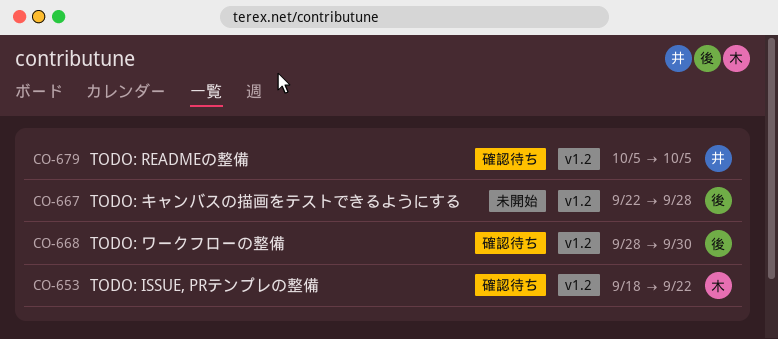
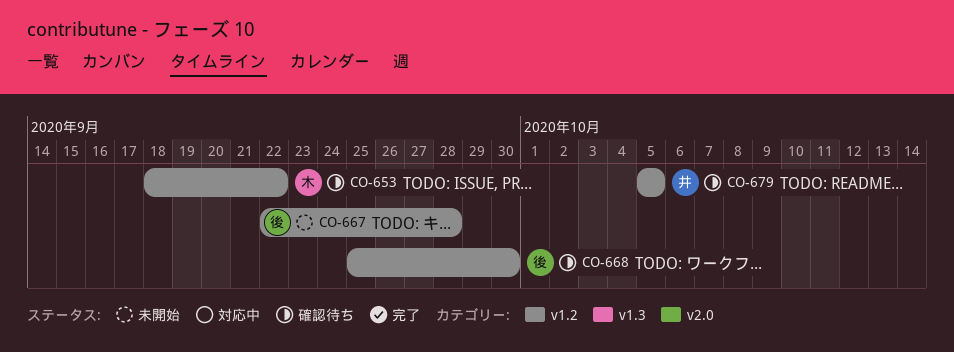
CO-668, start: Sep 28 -> Sep 25

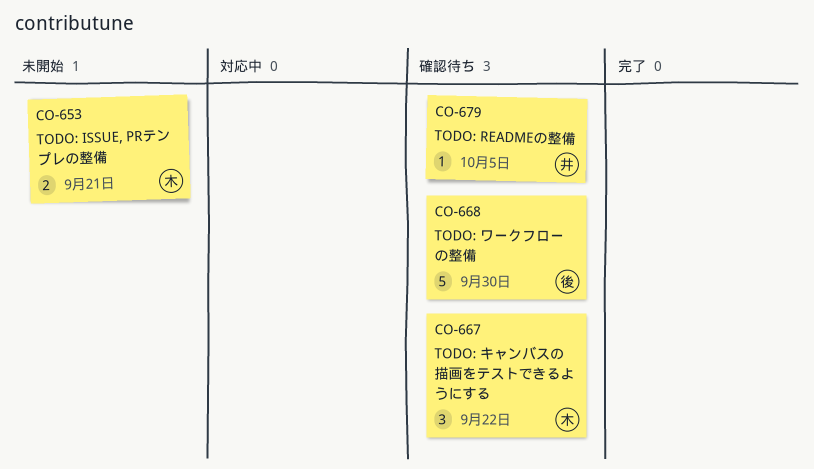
CO-653, status: 確認待ち -> 未開始
CO-653, due: Sep 22 -> Sep 21
CO-667, status: 未開始 -> 確認待ち
CO-667, owner: 後 -> 木
CO-667, due: Sep 28 -> Sep 22

